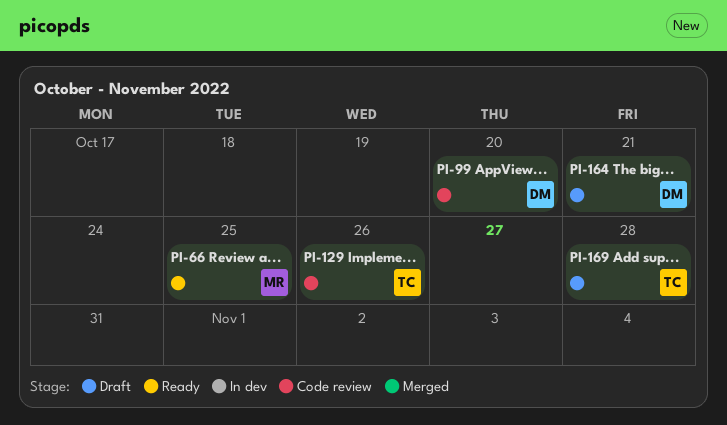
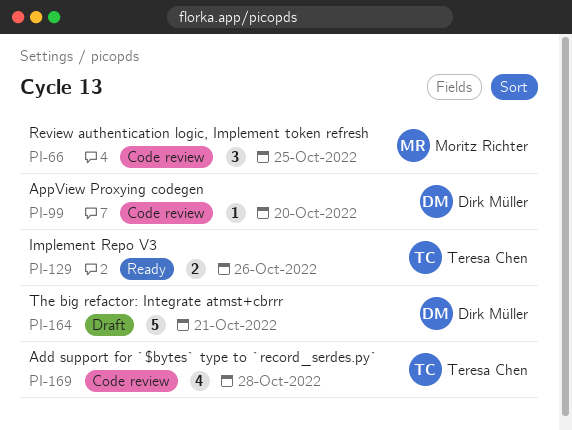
PI-66, status: Ready -> Code review
PI-129, status: Code review -> Ready
PI-169, status: Draft -> Code review

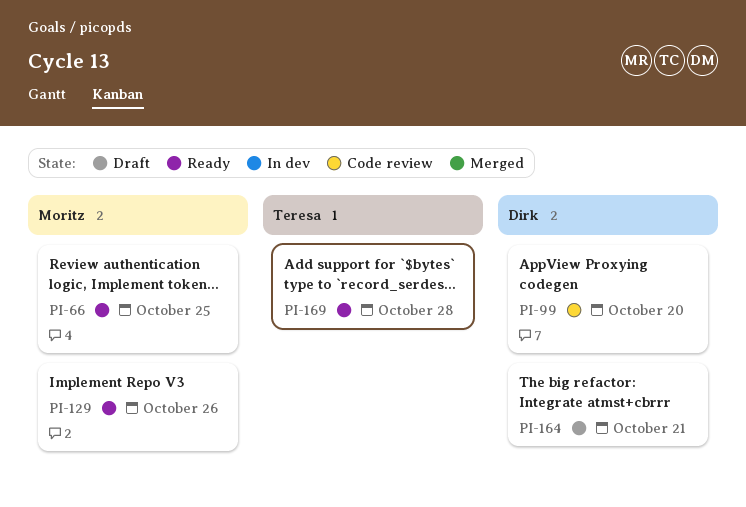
PI-66, status: Code review -> Ready
PI-129, owner: Teresa Chen -> Moritz Richter
PI-169, status: Code review -> Ready

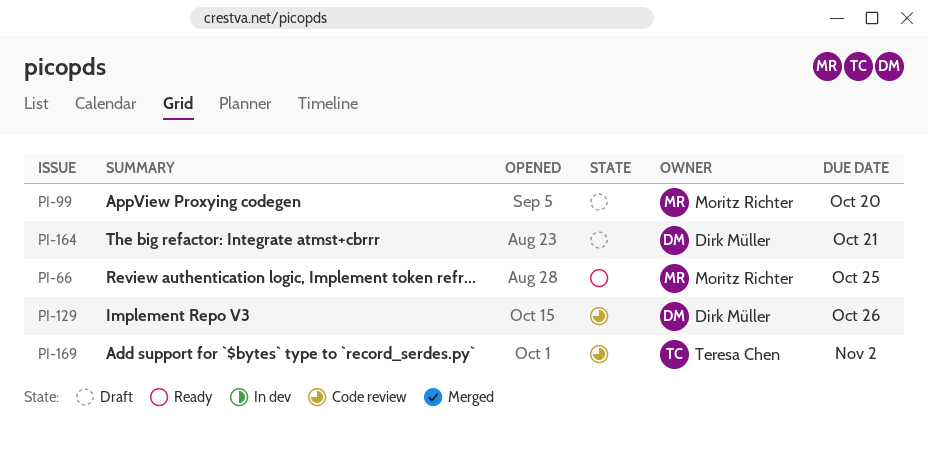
PI-99, status: Code review -> Draft
PI-99, owner: Dirk Müller -> Moritz Richter
PI-129, status: Ready -> Code review
PI-129, owner: Moritz Richter -> Dirk Müller
PI-169, status: Ready -> Code review
PI-169, due: Oct 28 -> Nov 2

